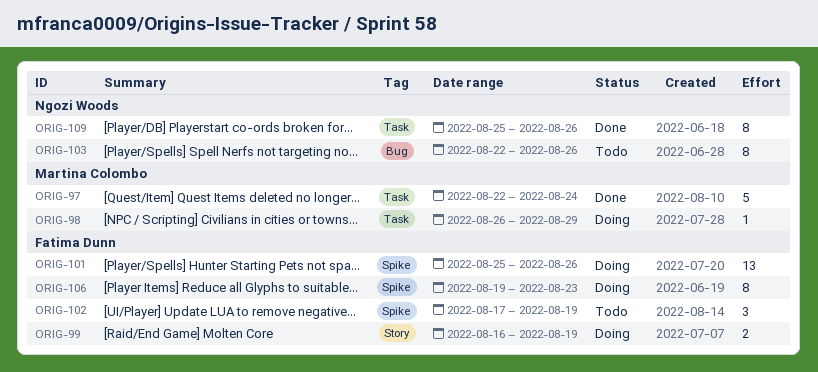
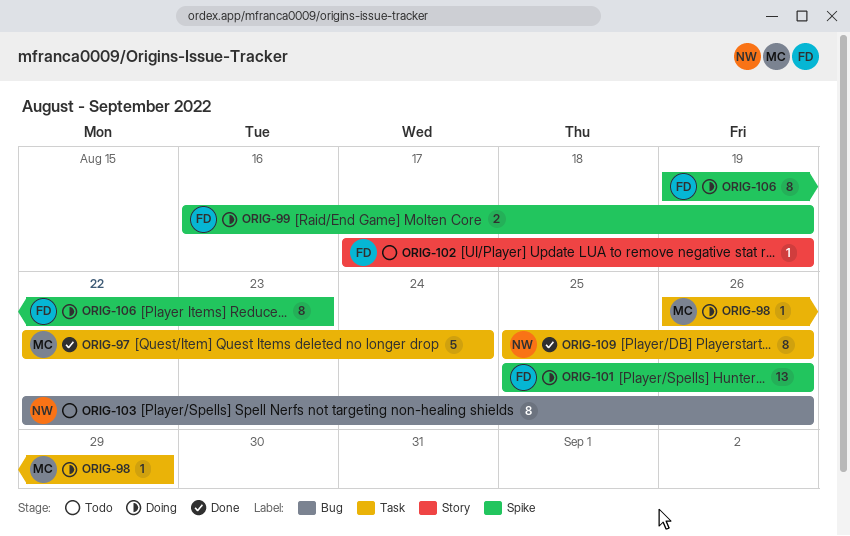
ORIG-99, label: Story -> Spike
ORIG-102, label: Spike -> Story
ORIG-102, estimate: 3 -> 1

